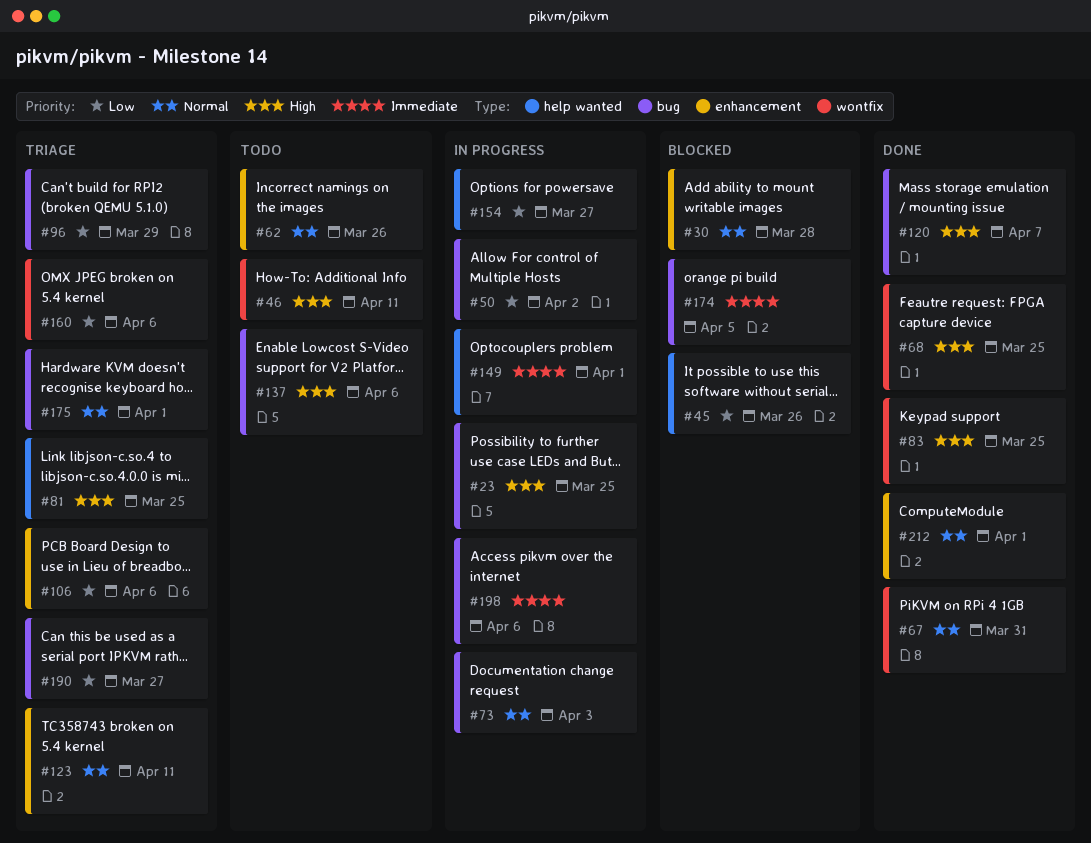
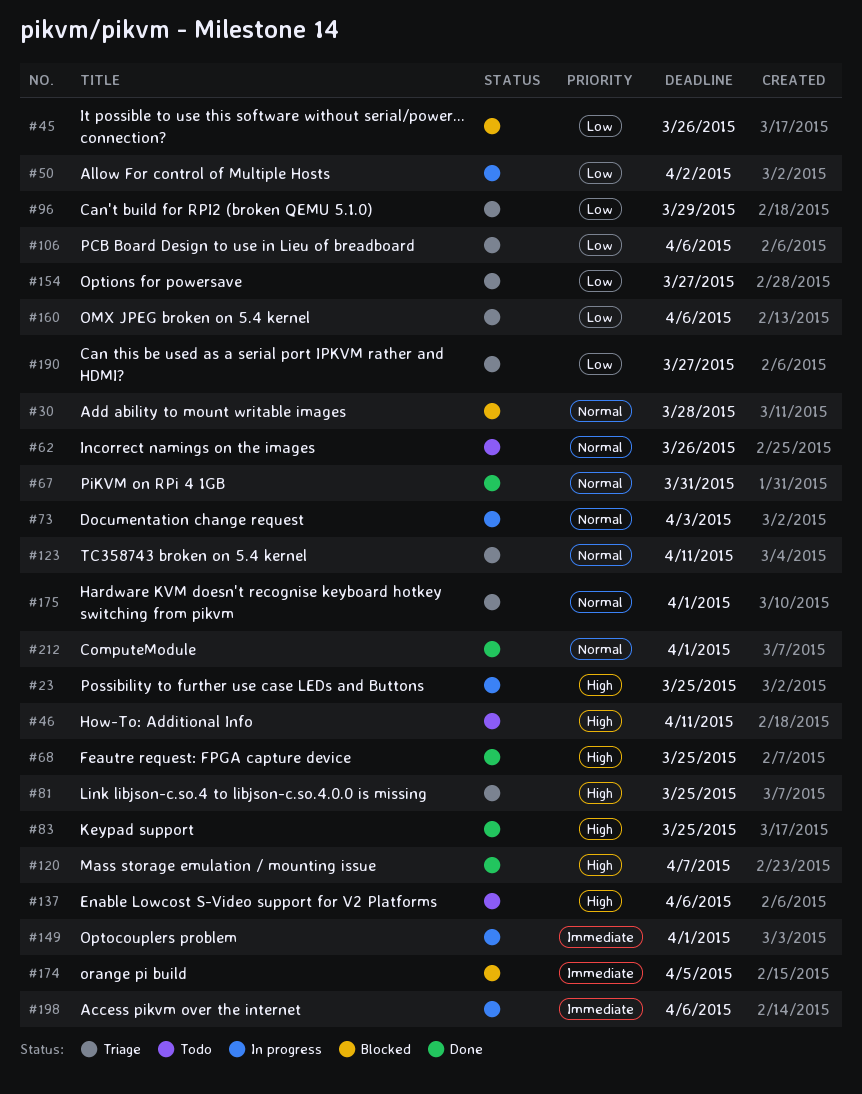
#154, status: In progress -> Triage

